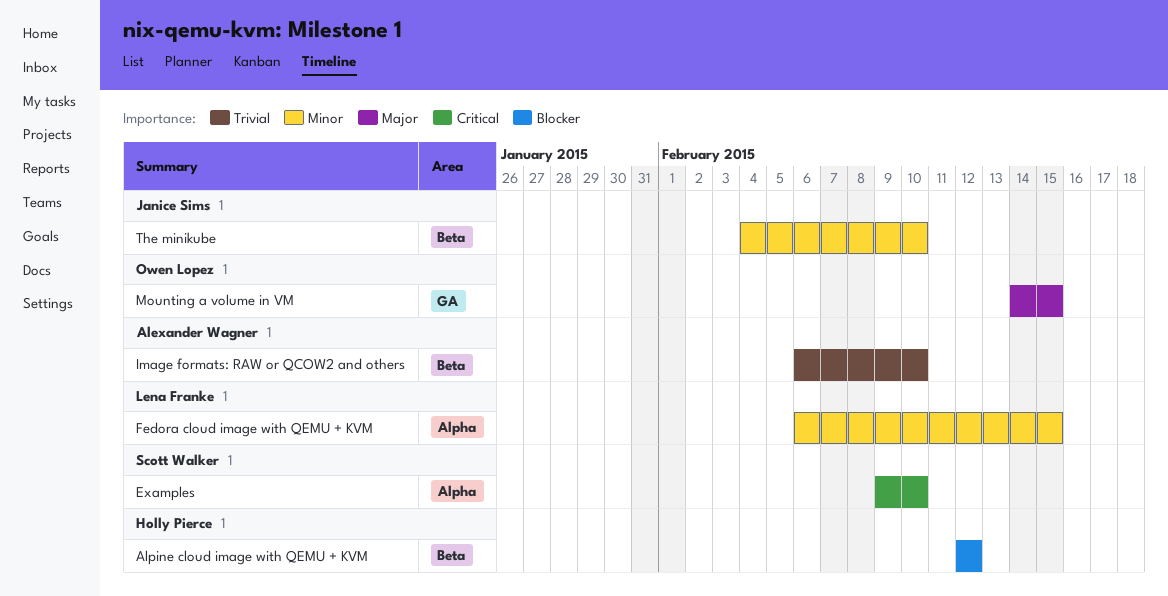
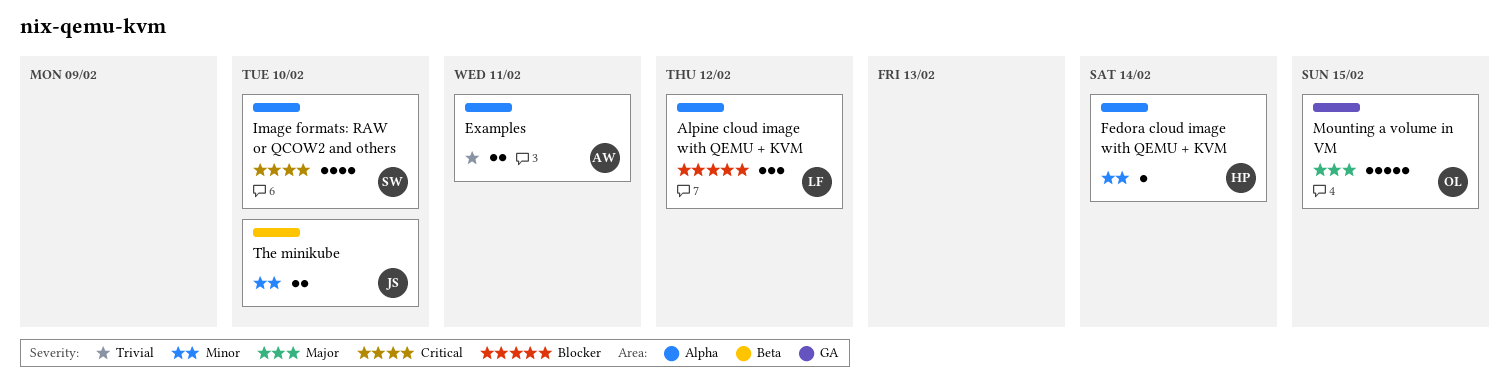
Alpine cloud image with QEMU + KVM, owner: Holly Pierce -> Lena Franke
Alpine cloud image with QEMU + KVM, label: Beta -> Alpha
Examples, owner: Scott Walker -> Alexander Wagner
Examples, priority: Critical -> Trivial
Examples, due: Feb 10 -> Feb 11
Fedora cloud image with QEMU + KVM, owner: Lena Franke -> Holly Pierce
Fedora cloud image with QEMU + KVM, due: Feb 15 -> Feb 14
Image formats: RAW or QCOW2 and others, owner: Alexander Wagner -> Scott Walker
Image formats: RAW or QCOW2 and others, priority: Trivial -> Critical
Image formats: RAW or QCOW2 and others, label: Beta -> Alpha

